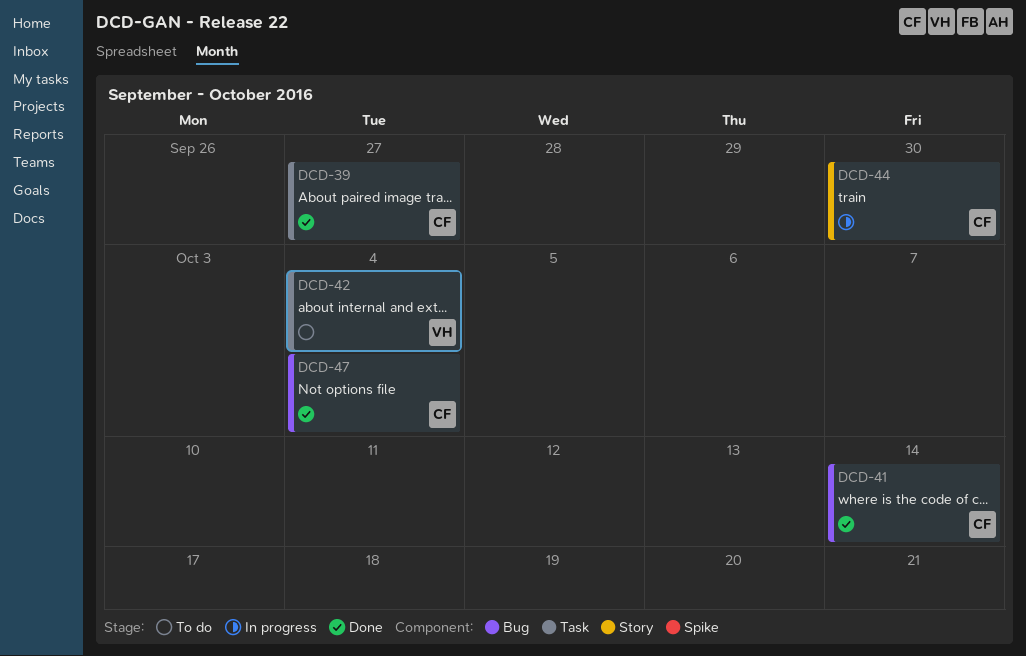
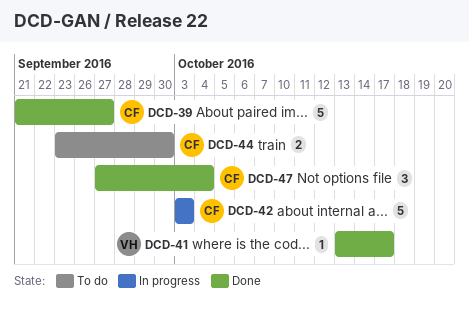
DCD-41, owner: CF -> VH
DCD-41, due: Oct 14 -> Oct 17
DCD-42, status: To do -> In progress
DCD-42, owner: VH -> CF
DCD-42, due: Oct 4 -> Oct 3
DCD-44, status: In progress -> To do

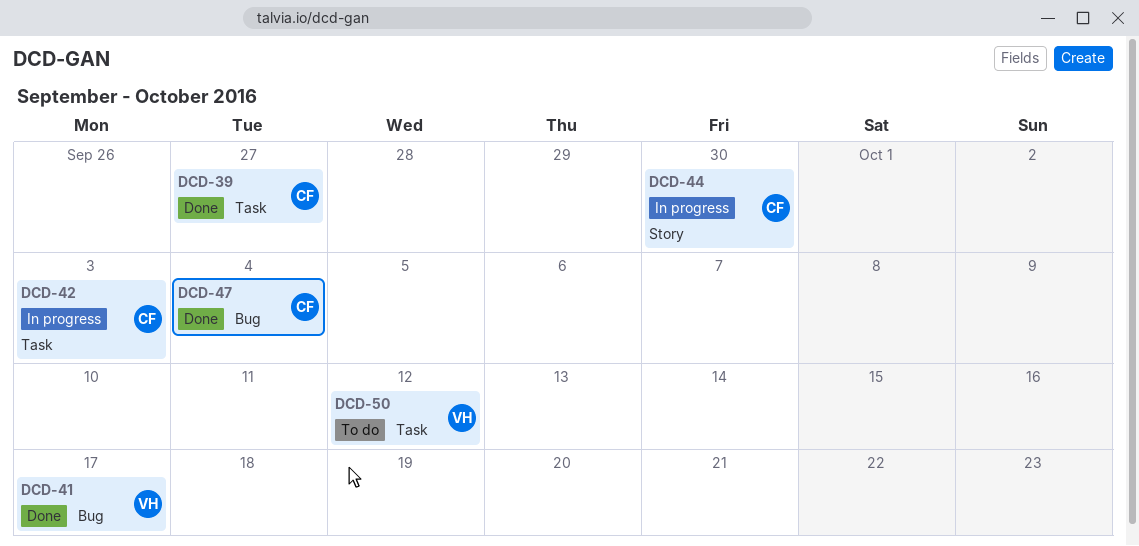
DCD-44, status: To do -> In progress
DCD-50: none -> present

